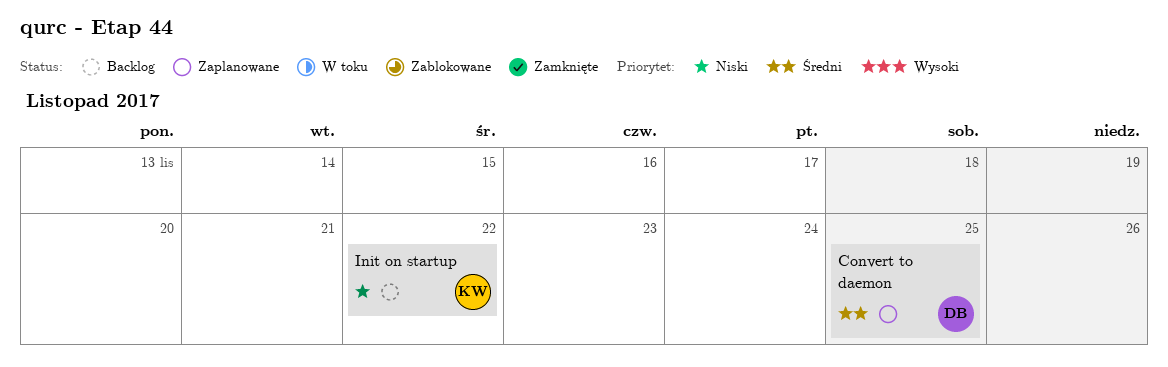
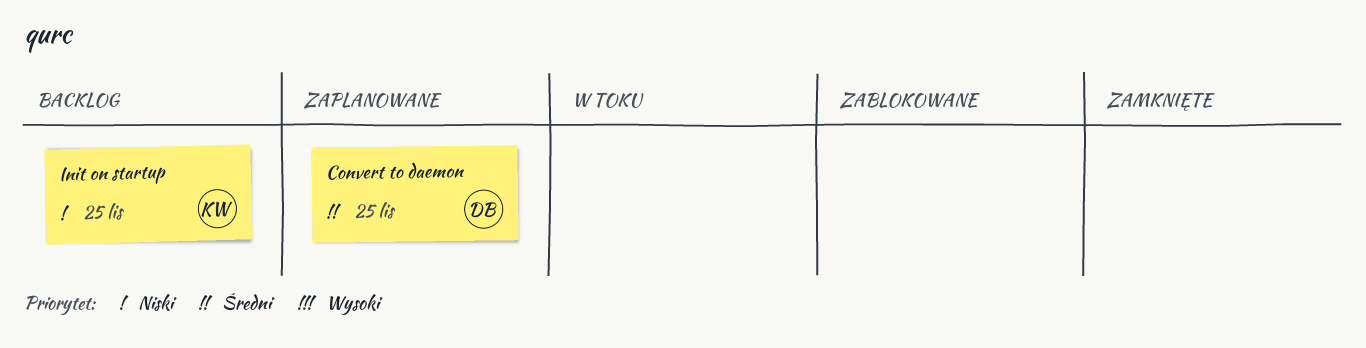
Init on startup, due: Nov 22 -> Nov 25

